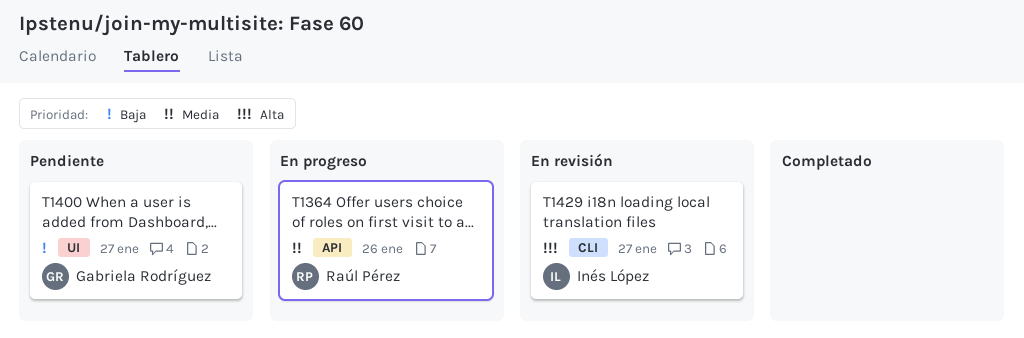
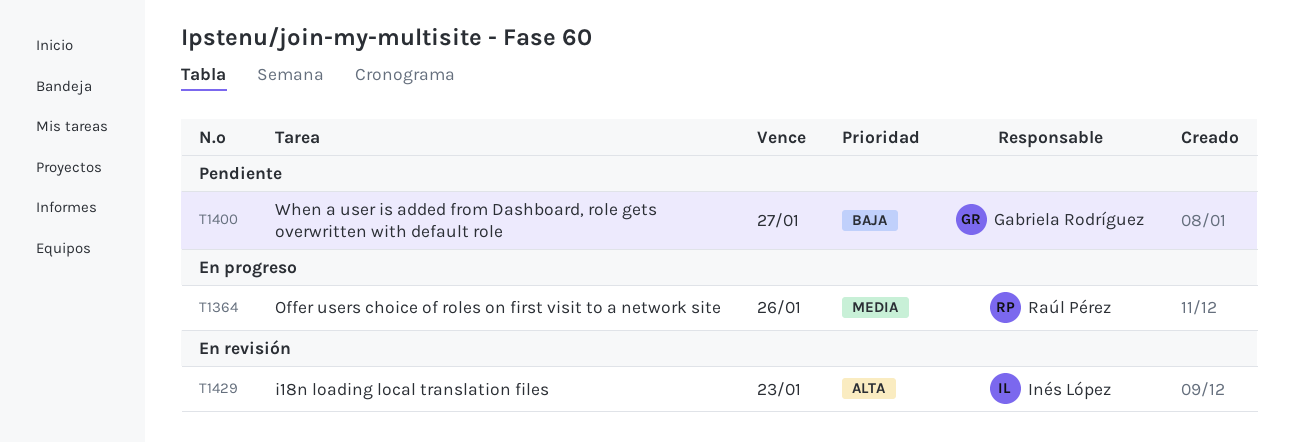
T1429, due: Jan 27 -> Jan 23

